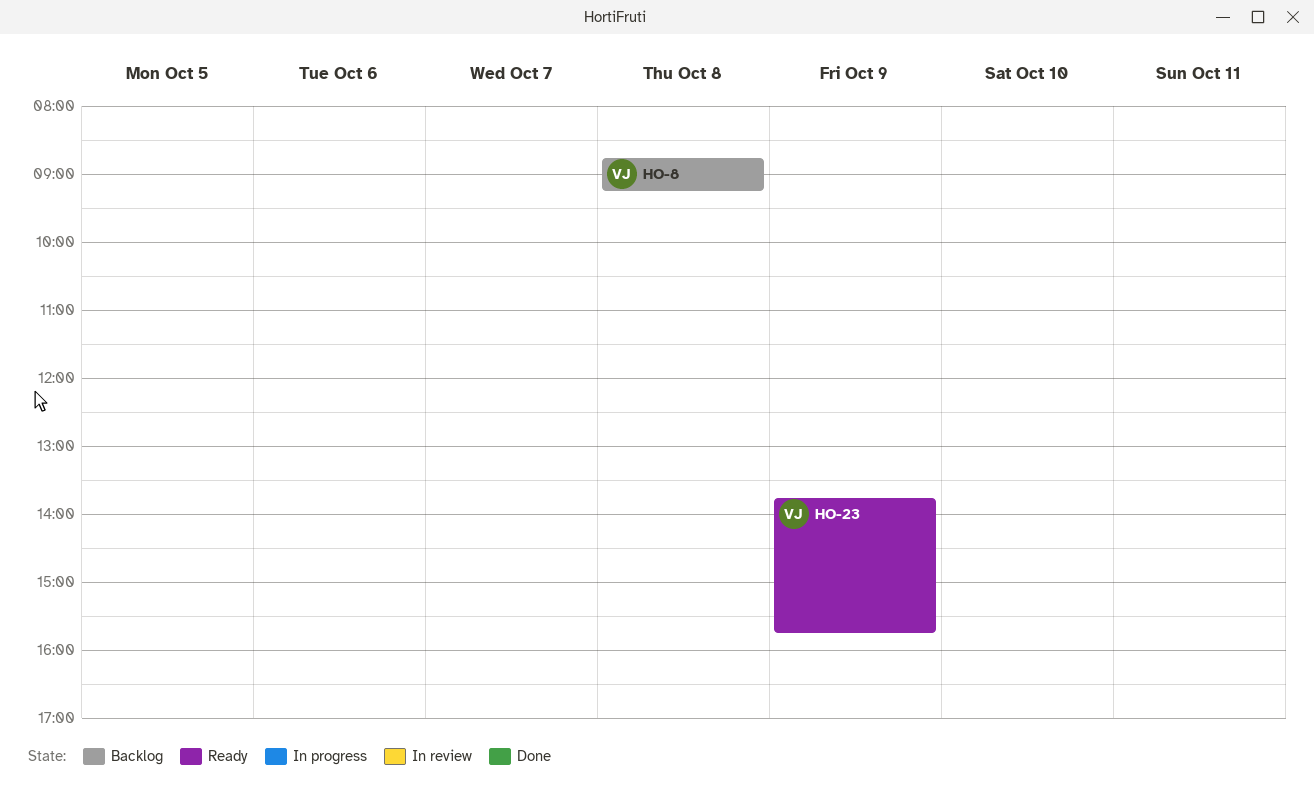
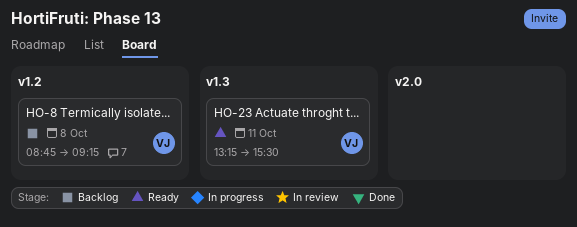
HO-23, day: Oct 9 -> Oct 11
HO-23, begins: 13:45 -> 13:15
HO-23, ends: 15:45 -> 15:30

